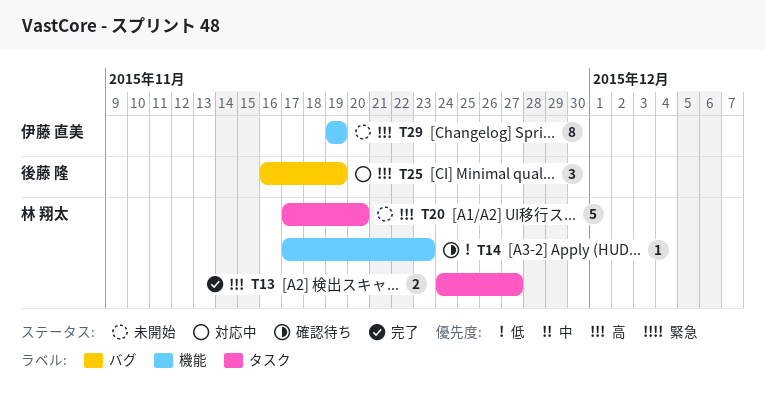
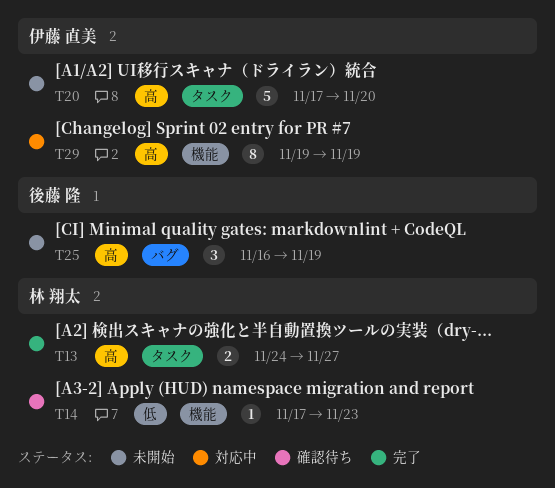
T20, owner: 林 翔太 -> 伊藤 直美
T25, status: 対応中 -> 未開始
T29, status: 未開始 -> 対応中

